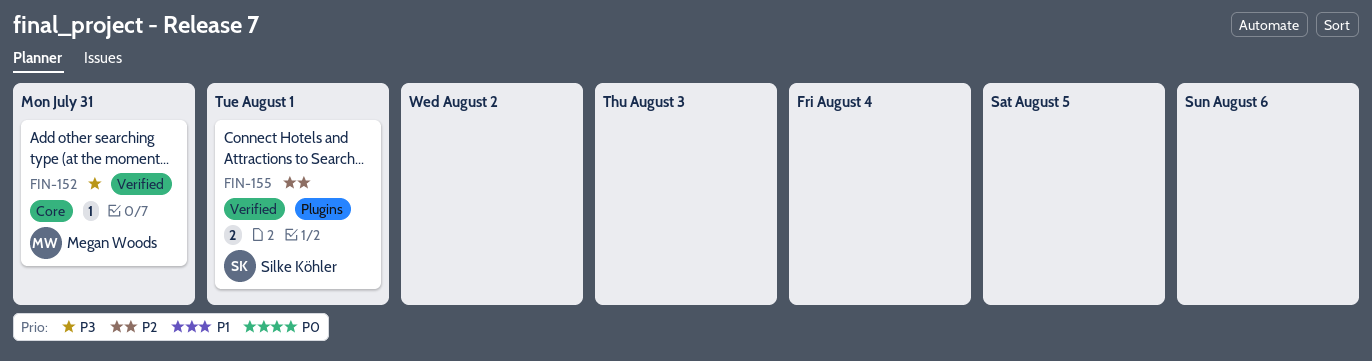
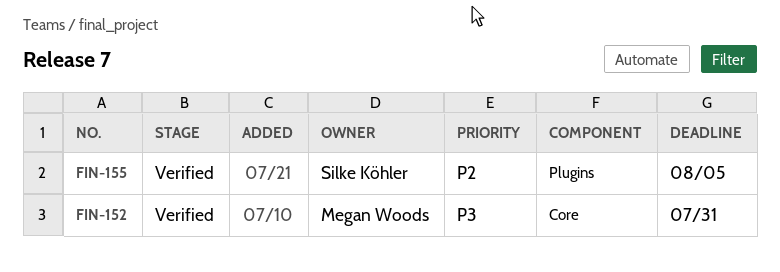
FIN-155, due: Aug 1 -> Aug 5

